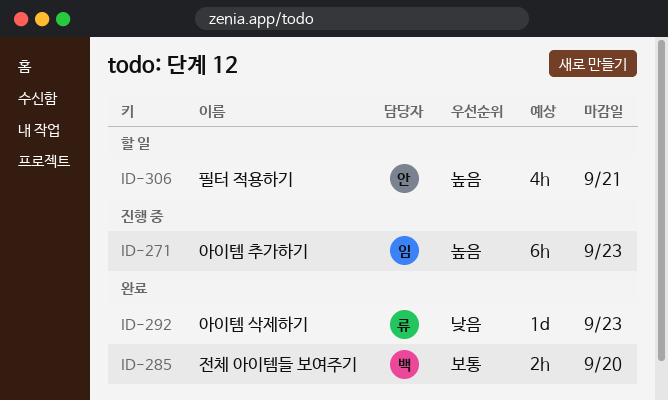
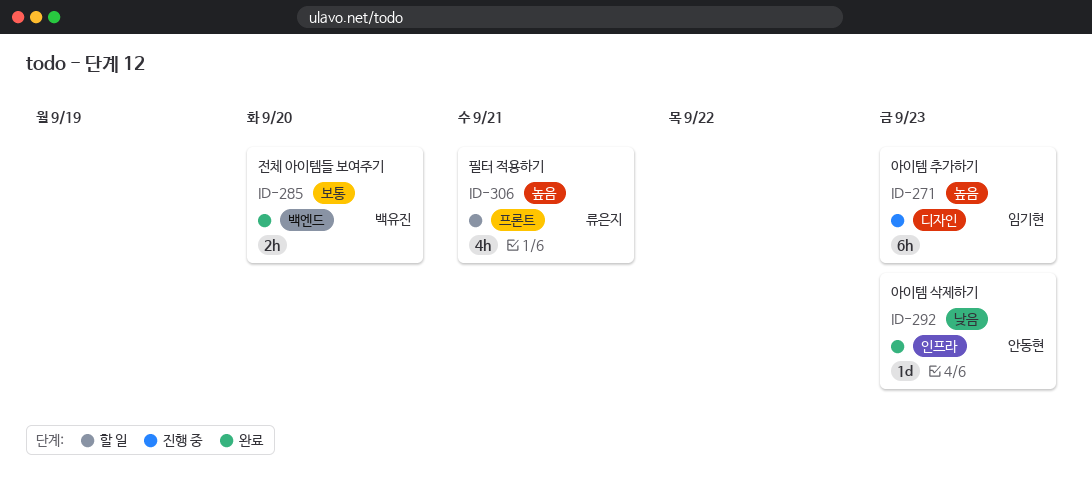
ID-292, owner: 류은지 -> 안동현
ID-306, owner: 안동현 -> 류은지

